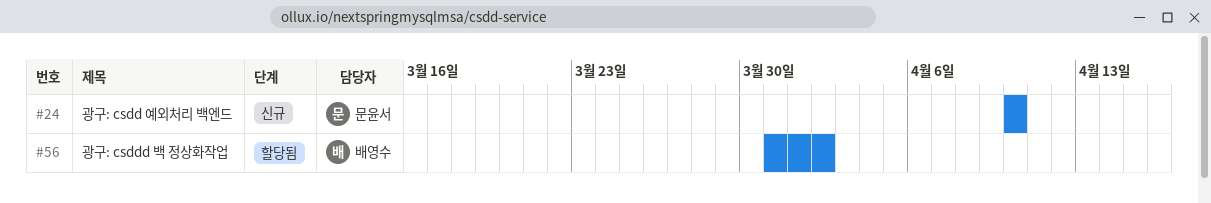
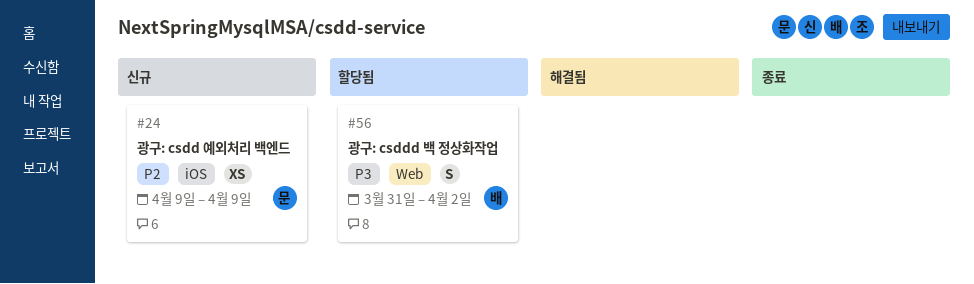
#24, start: Apr 10 -> Apr 9
#24, due: Apr 10 -> Apr 9

